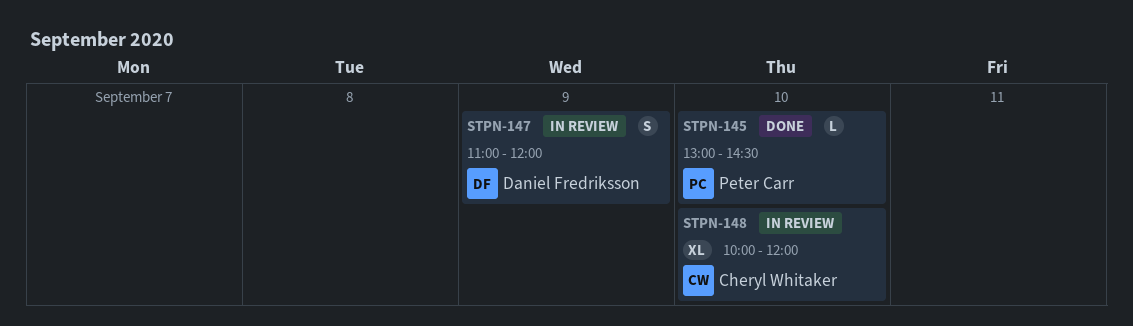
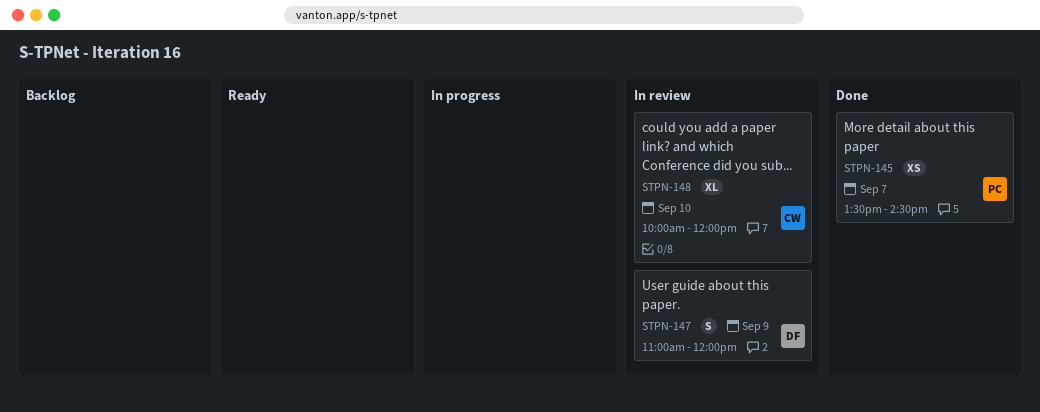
STPN-145, estimate: L -> XS
STPN-145, day: Sep 10 -> Sep 7
STPN-145, begins: 13:00 -> 13:30

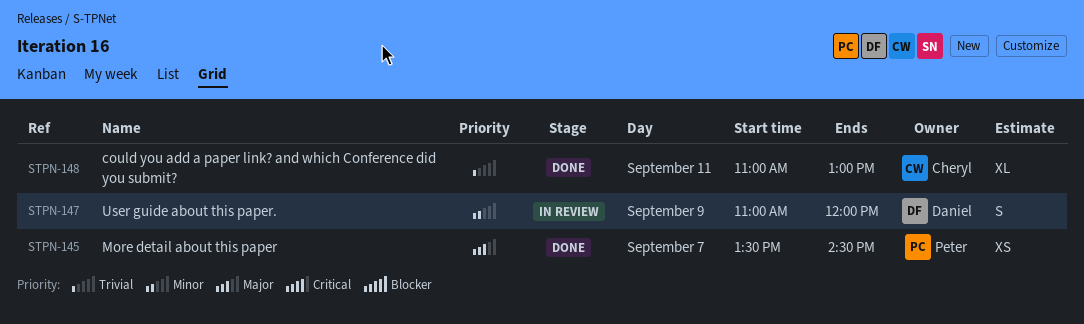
STPN-148, status: In review -> Done
STPN-148, day: Sep 10 -> Sep 11
STPN-148, begins: 10:00 -> 11:00
STPN-148, ends: 12:00 -> 13:00

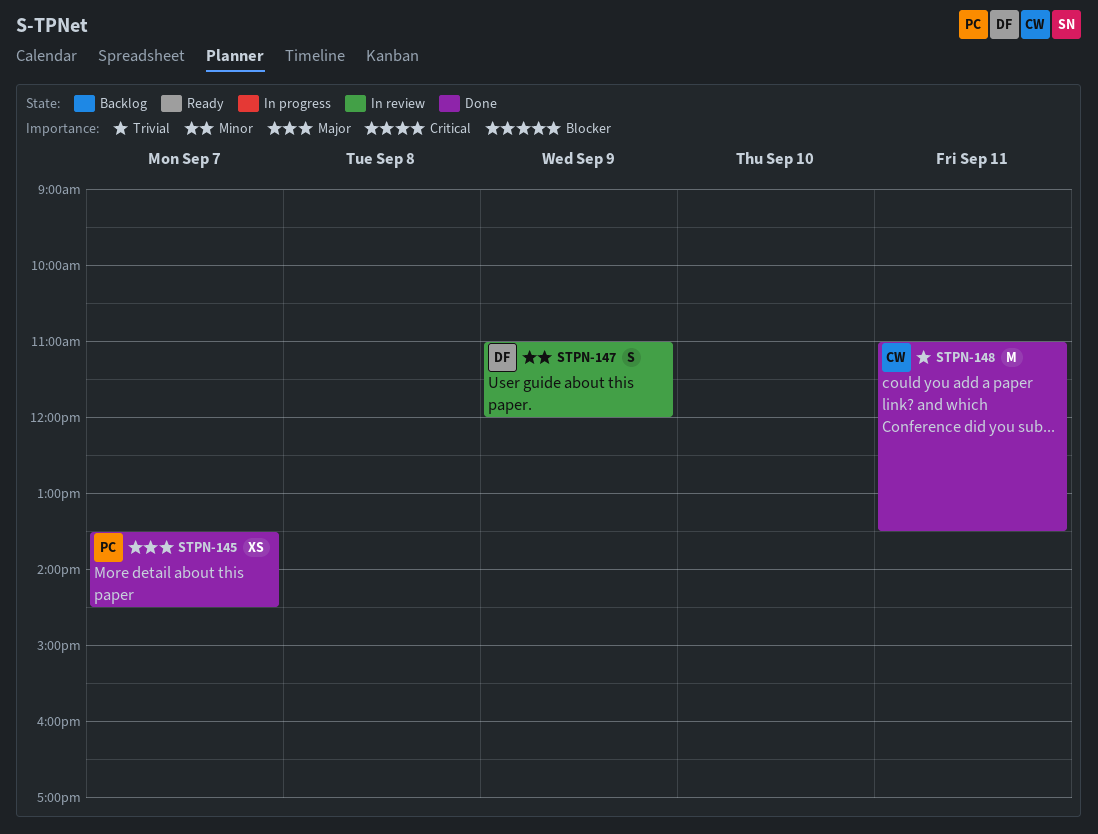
STPN-148, estimate: XL -> M
STPN-148, ends: 13:00 -> 13:30

